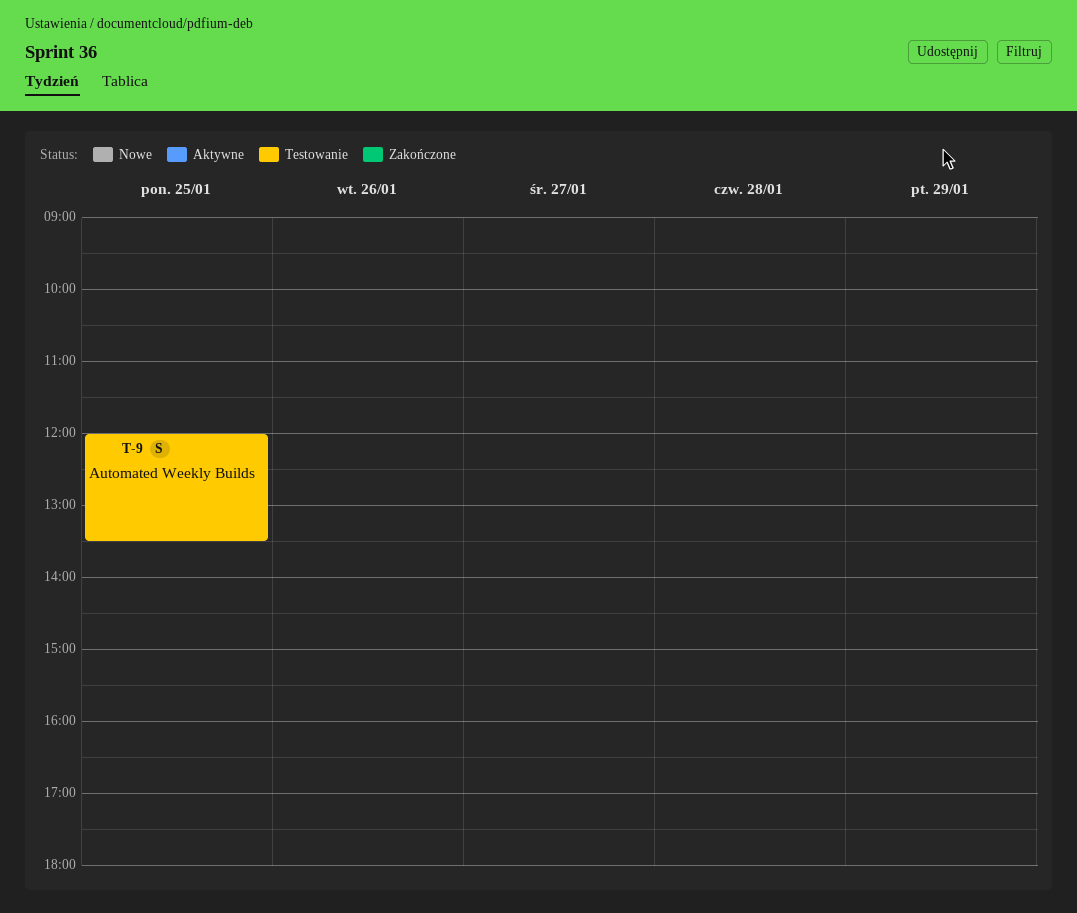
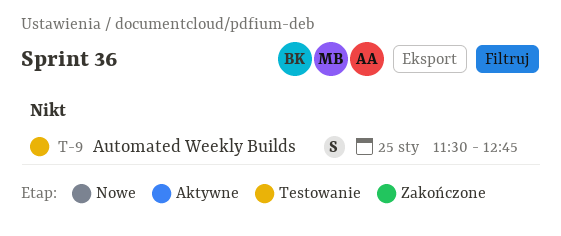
T-9, begins: 12:00 -> 11:30
T-9, ends: 13:30 -> 12:45

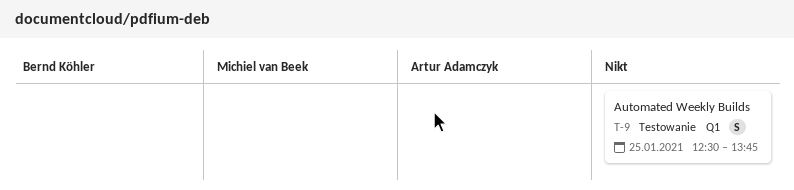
T-9, begins: 11:30 -> 12:30
T-9, ends: 12:45 -> 13:45

